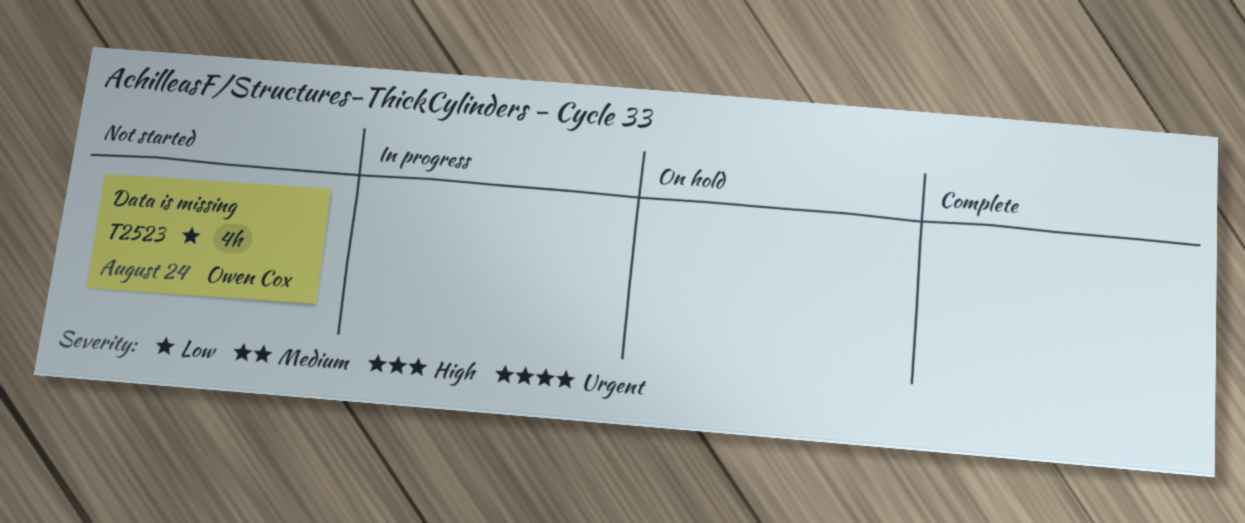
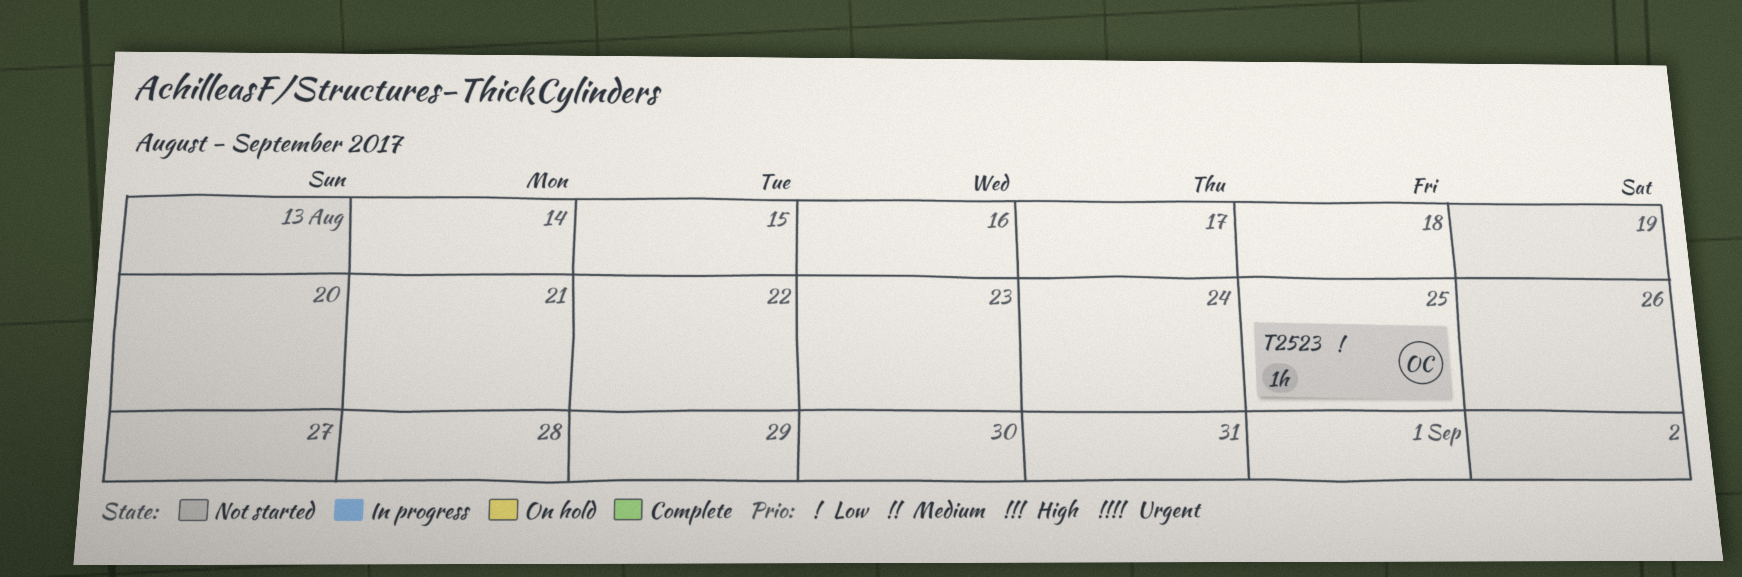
T2523, estimate: 4h -> 1h
T2523, due: Aug 24 -> Aug 25

